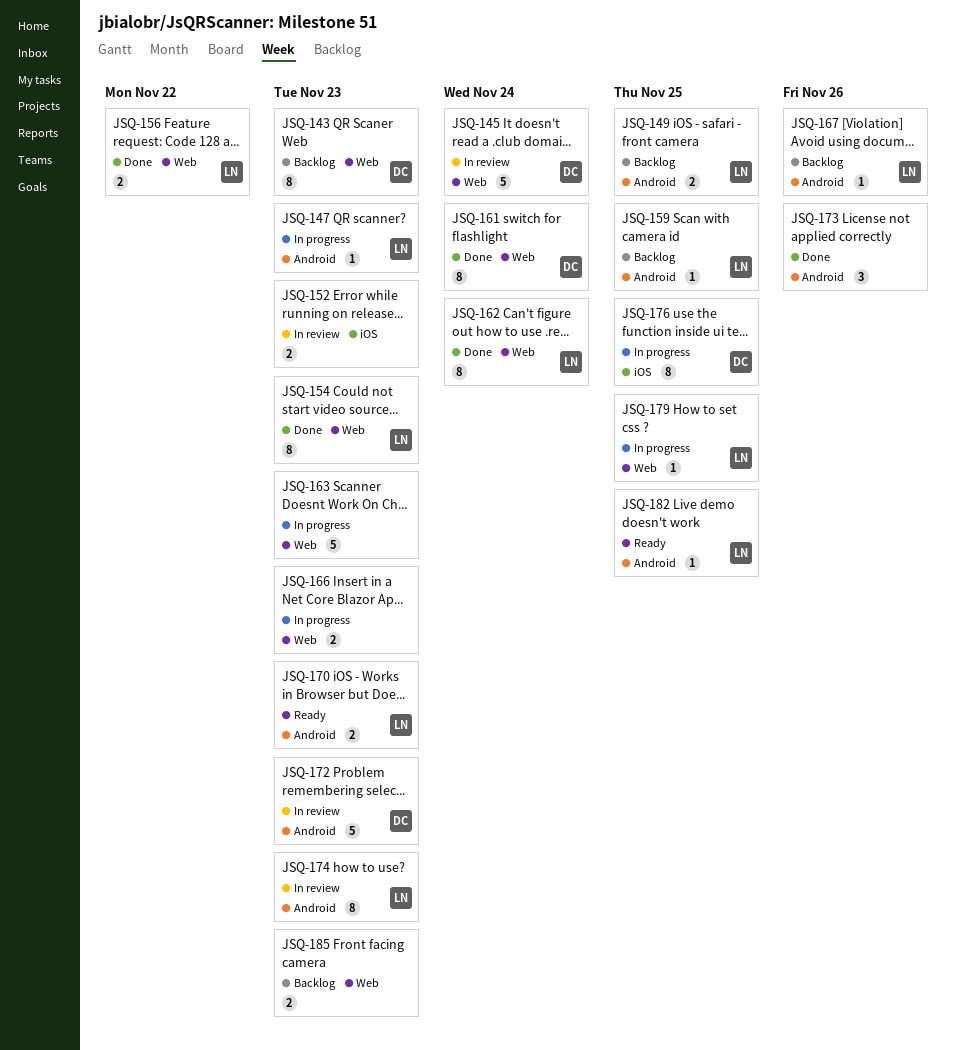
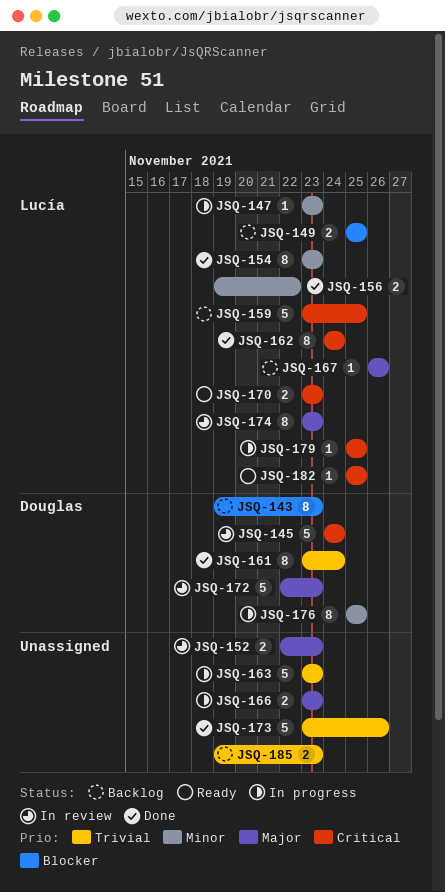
JSQ-159, estimate: 1 -> 5
JSQ-173, estimate: 3 -> 5

